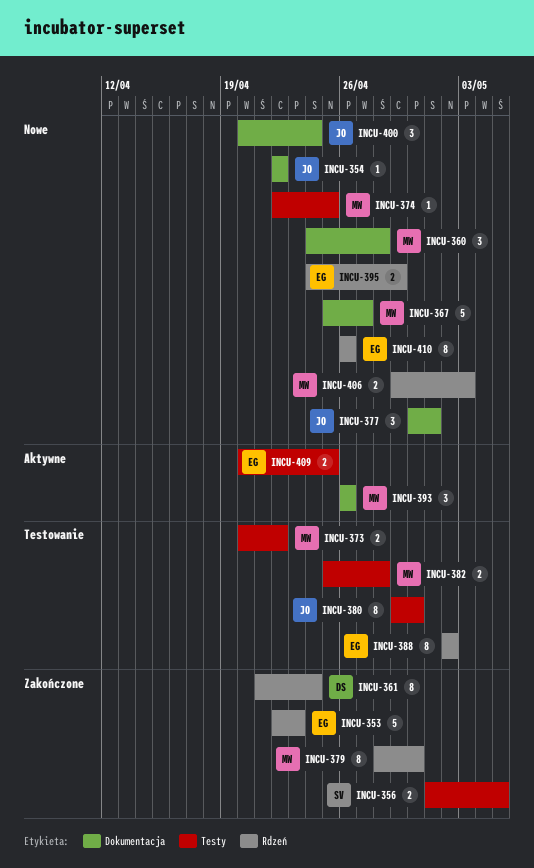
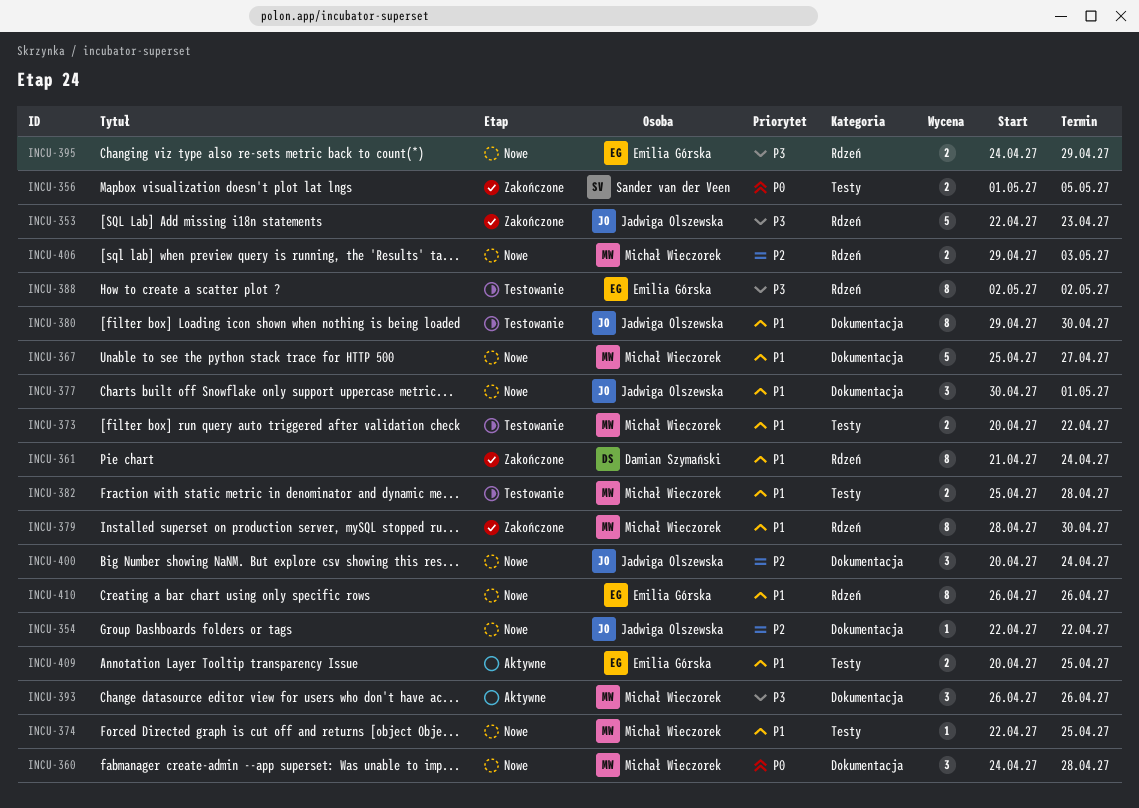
INCU-353, owner: Emilia Górska -> Jadwiga Olszewska
INCU-380, label: Testy -> Dokumentacja

